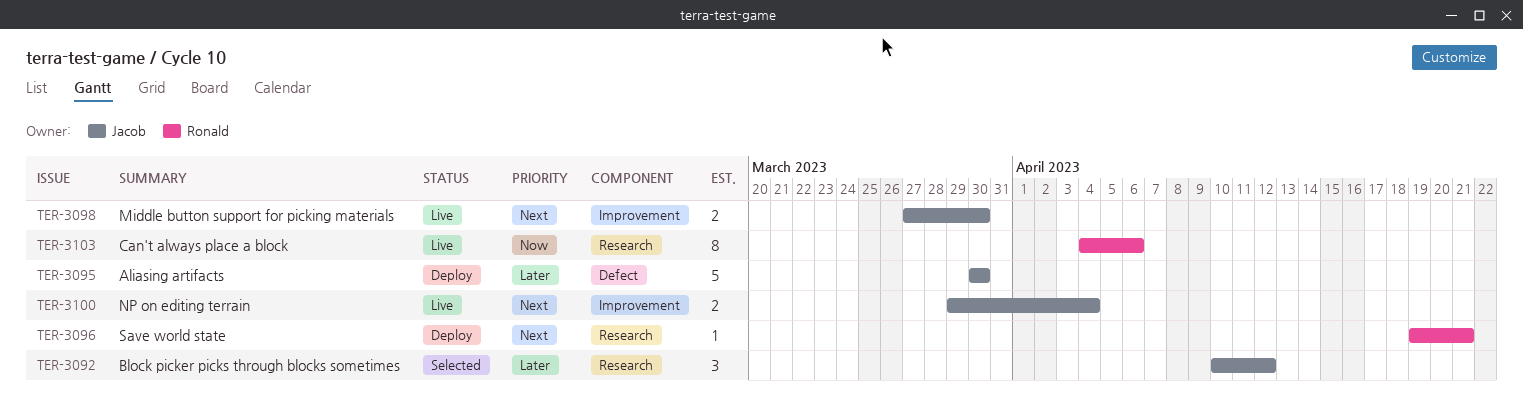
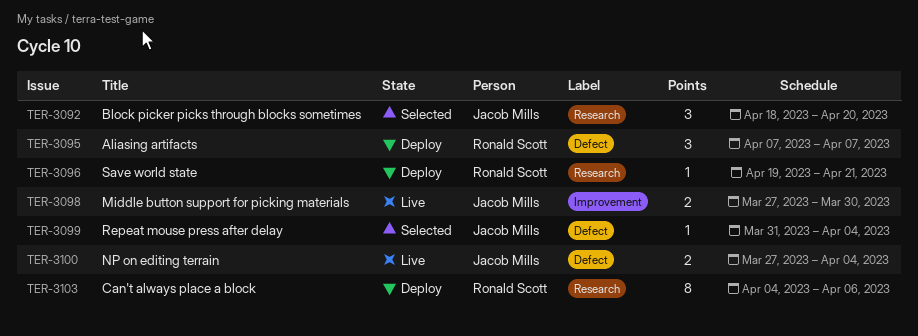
TER-3092, start: Apr 10 -> Apr 18
TER-3092, due: Apr 12 -> Apr 20
TER-3095, owner: Jacob Mills -> Ronald Scott
TER-3095, estimate: 5 -> 3
TER-3095, start: Mar 30 -> Apr 7
TER-3095, due: Mar 30 -> Apr 7
TER-3099: none -> present
TER-3100, label: Improvement -> Defect
TER-3100, start: Mar 29 -> Mar 27
TER-3103, status: Live -> Deploy

